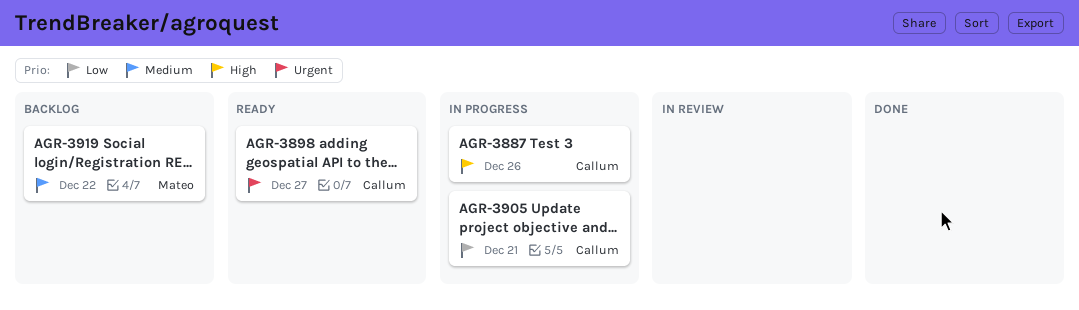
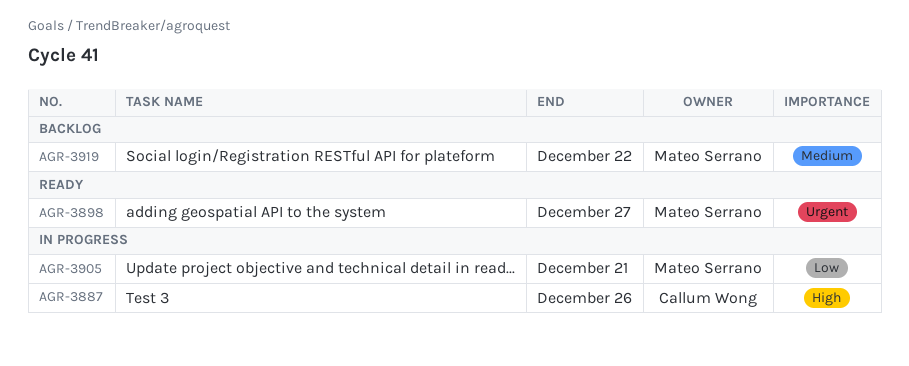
AGR-3898, owner: Callum Wong -> Mateo Serrano
AGR-3905, owner: Callum Wong -> Mateo Serrano

